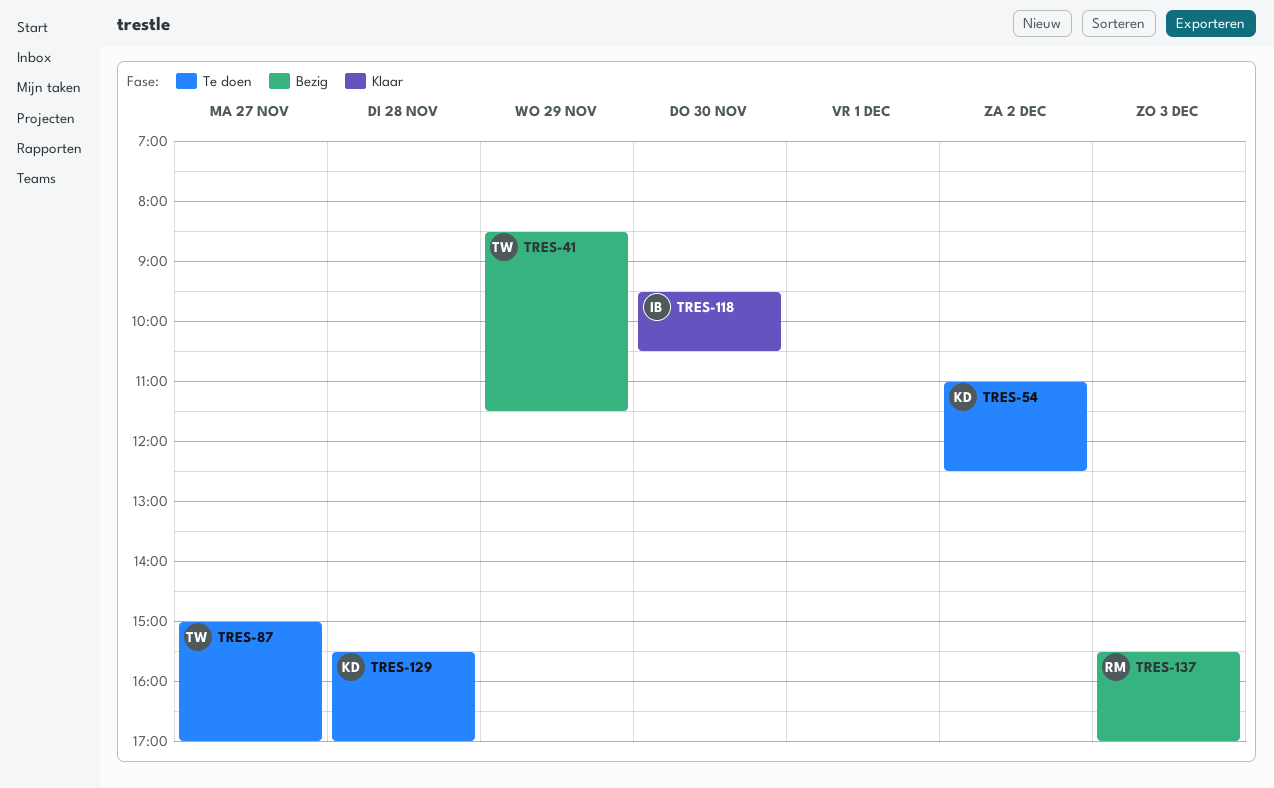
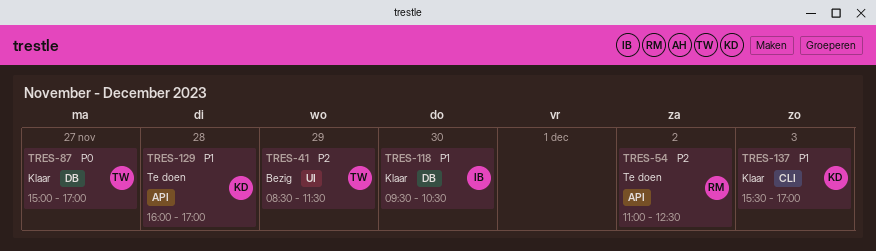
TRES-54, owner: KD -> RM
TRES-87, status: Te doen -> Klaar
TRES-129, begins: 15:30 -> 16:00
TRES-137, status: Bezig -> Klaar
TRES-137, owner: RM -> KD

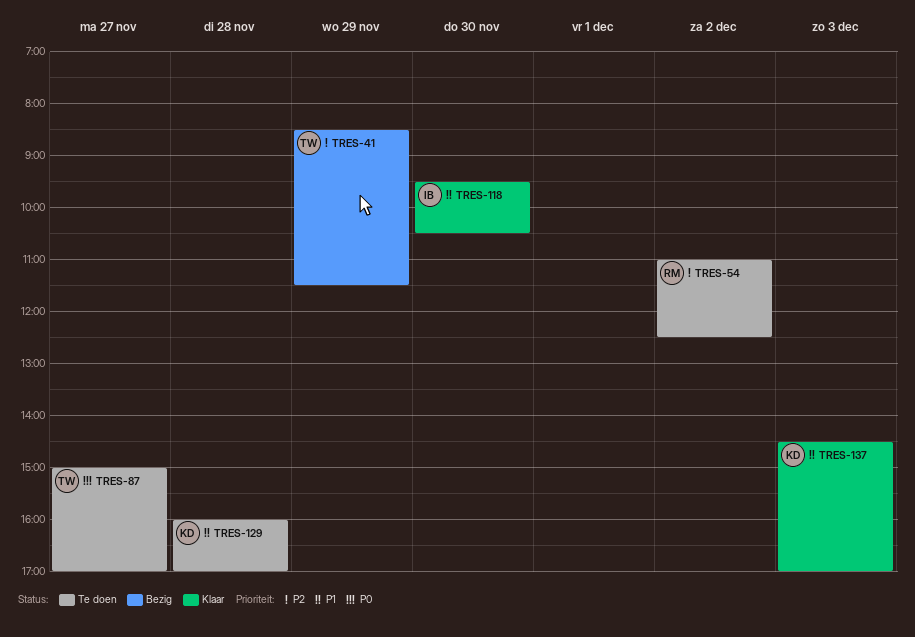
TRES-87, status: Klaar -> Te doen
TRES-137, begins: 15:30 -> 14:30

